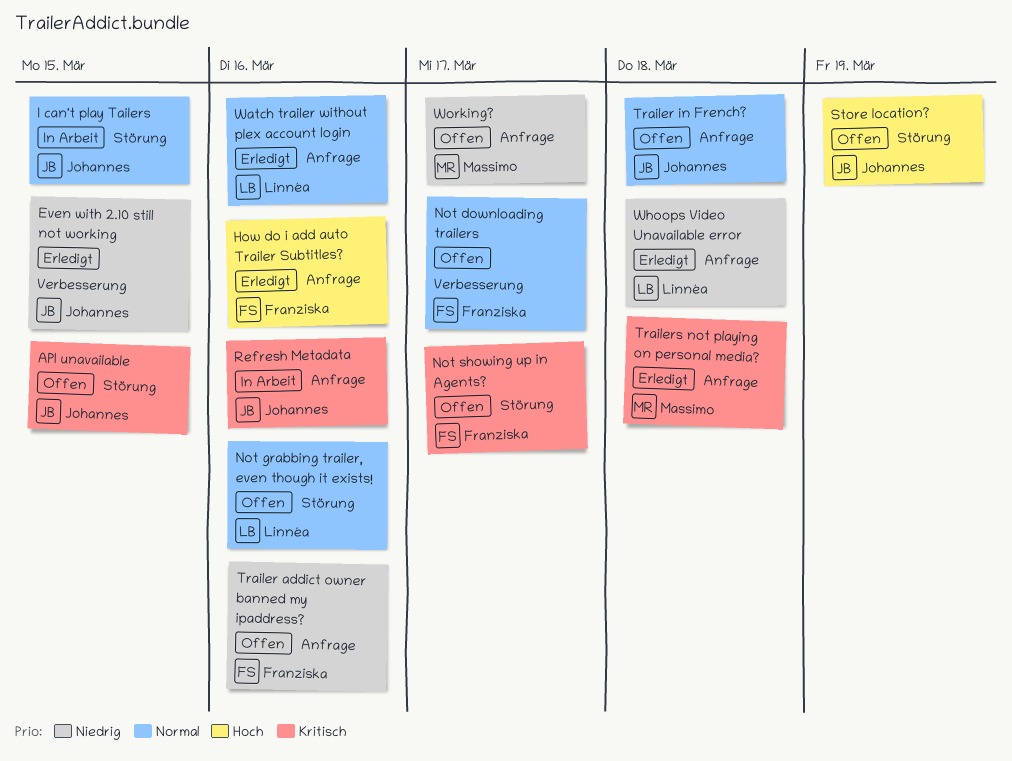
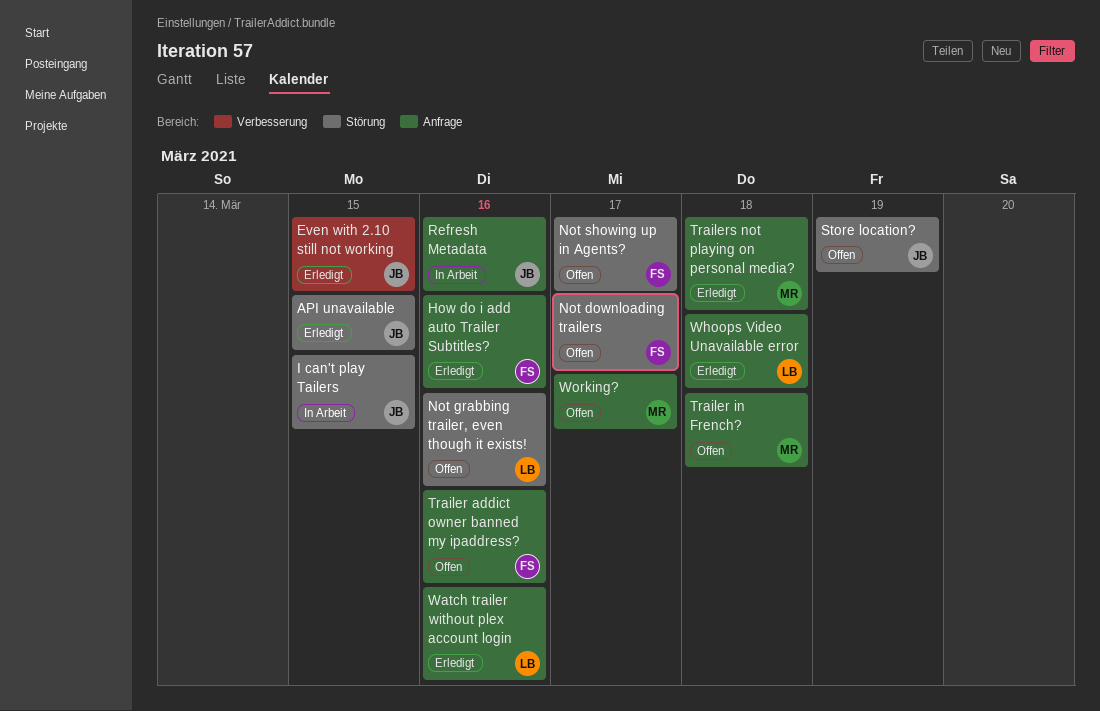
API unavailable, status: Offen -> Erledigt
Not downloading trailers, label: Verbesserung -> Störung
Trailer in French?, owner: Johannes -> Massimo

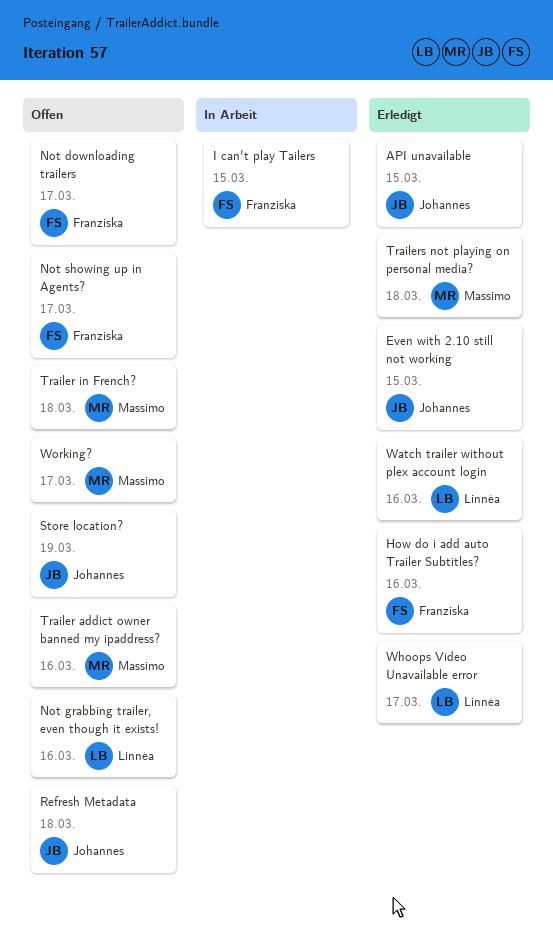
I can't play Tailers, owner: Johannes -> Franziska
Refresh Metadata, status: In Arbeit -> Offen
Refresh Metadata, due: Mar 16 -> Mar 18
Trailer addict owner banned my ipaddress?, owner: Franziska -> Massimo
Whoops Video Unavailable error, due: Mar 18 -> Mar 17

